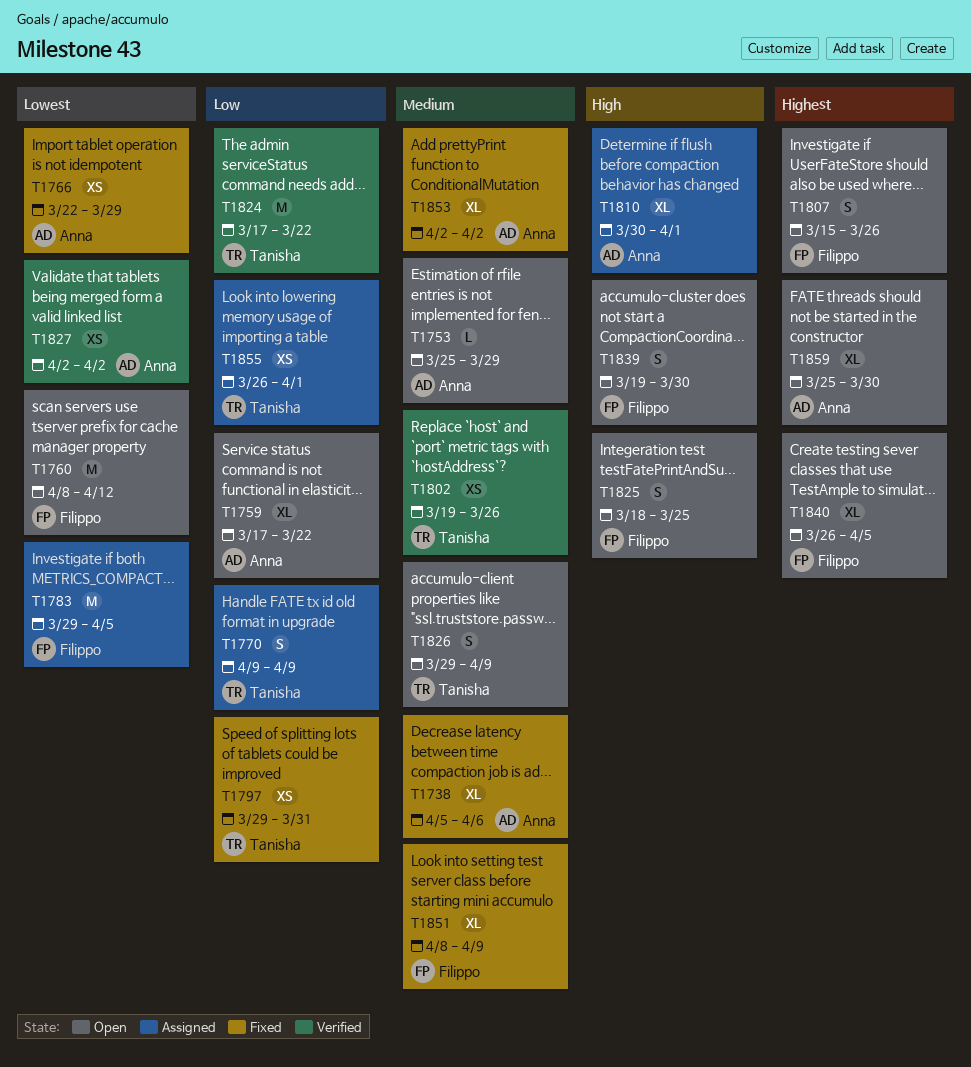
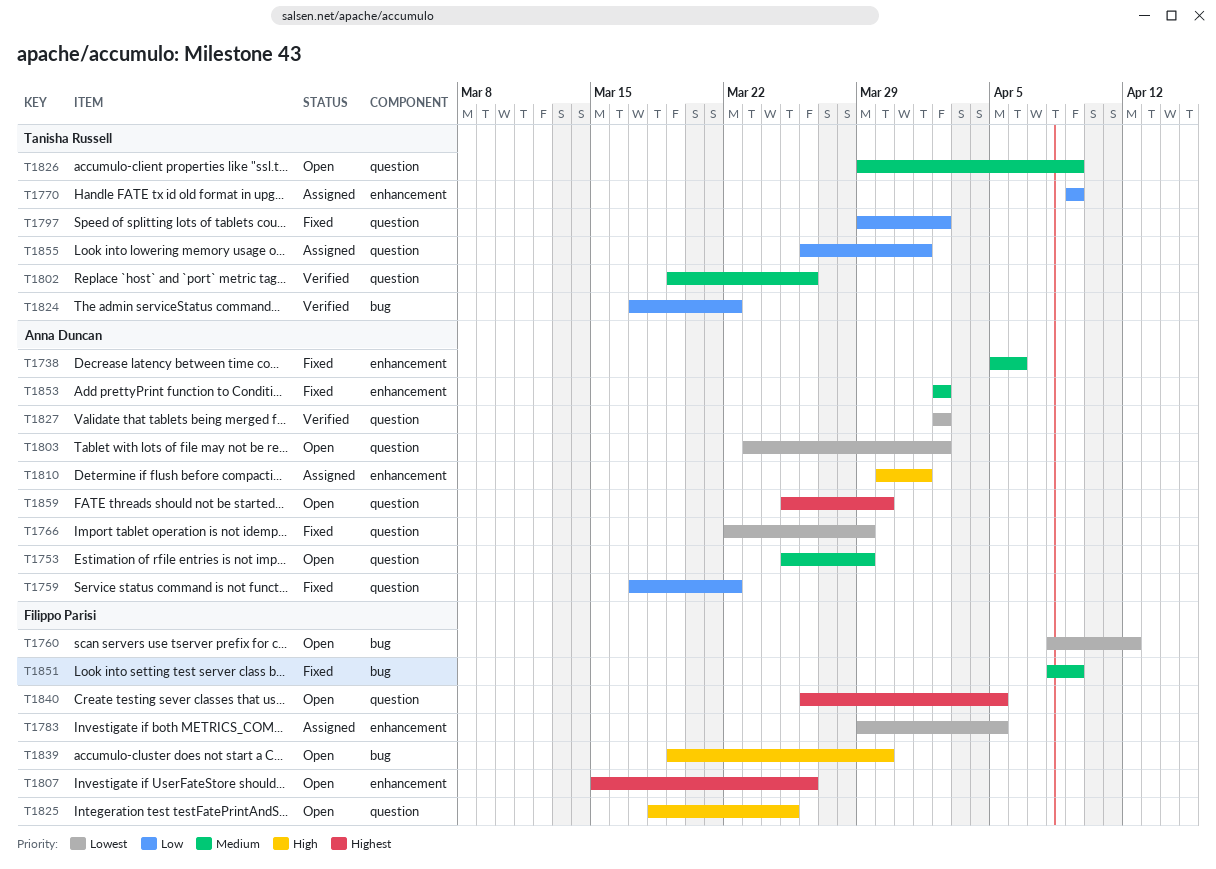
T1759, status: Open -> Fixed
T1797, due: Mar 31 -> Apr 2
T1803: none -> present

